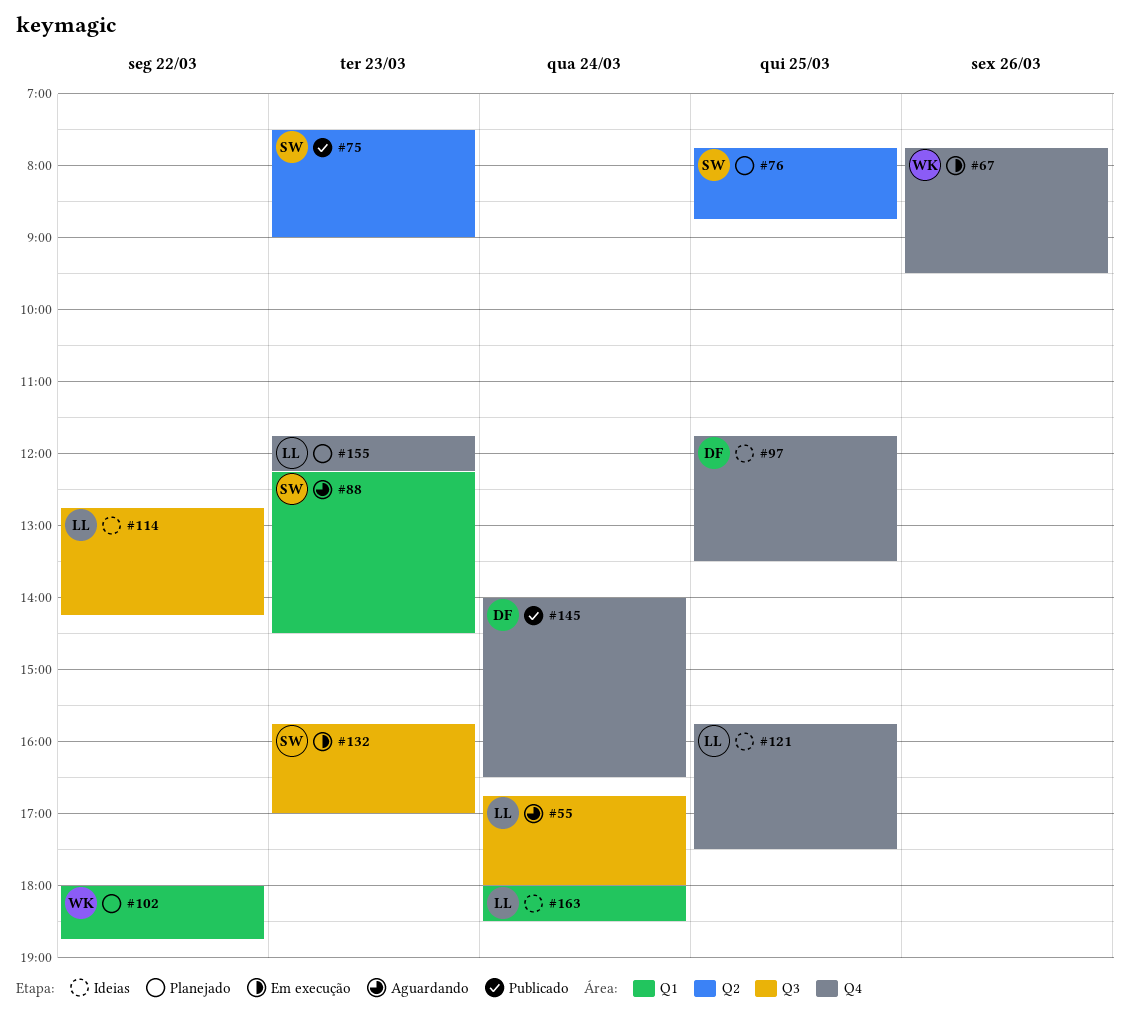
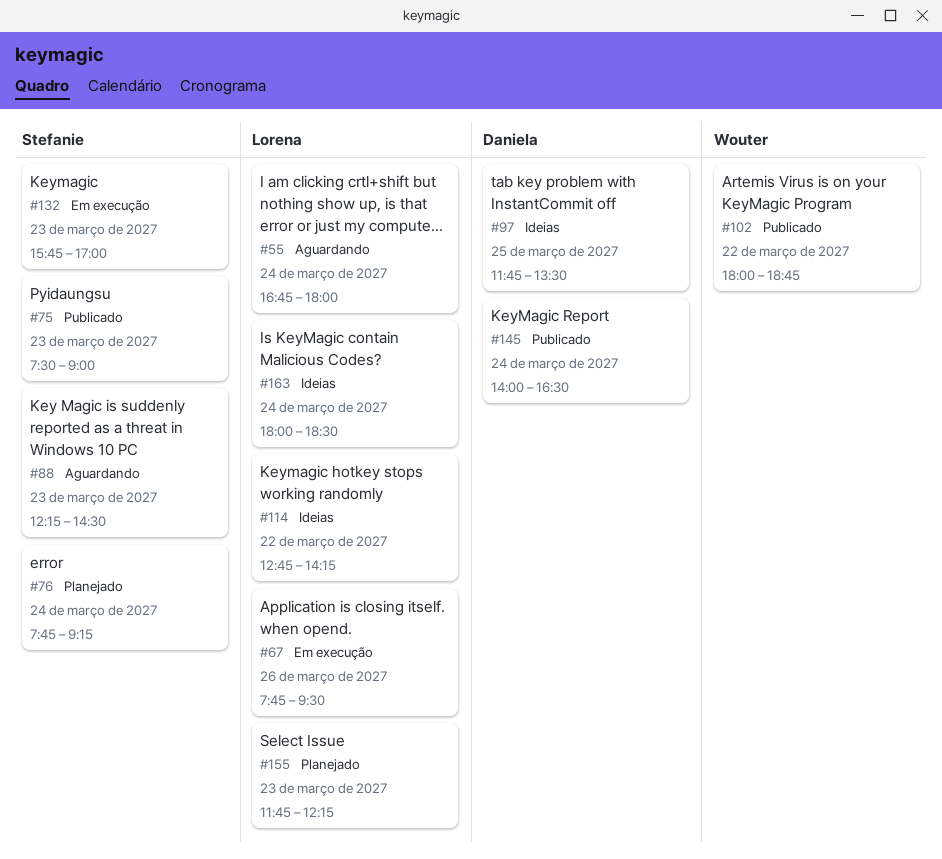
#67, owner: Wouter -> Lorena
#76, day: Mar 25 -> Mar 24
#76, ends: 08:45 -> 09:15
#102, status: Planejado -> Publicado
#121: present -> none

